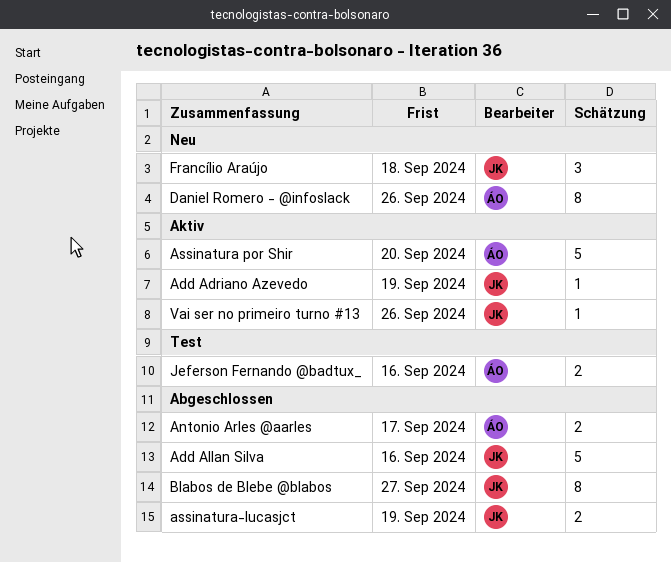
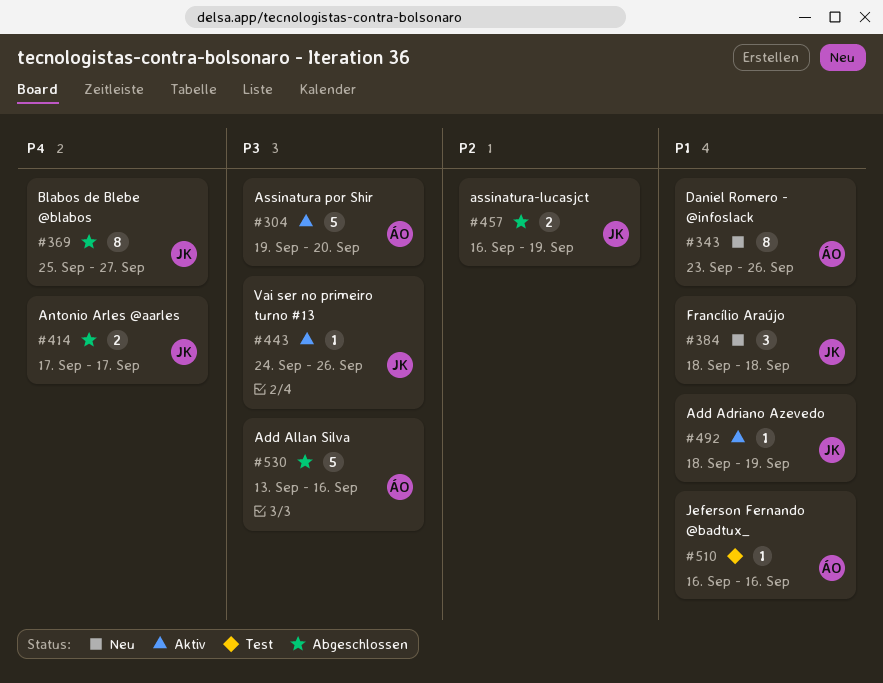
Add Allan Silva, owner: JK -> ÁO
Antonio Arles @aarles, owner: ÁO -> JK
Jeferson Fernando @badtux_, estimate: 2 -> 1

